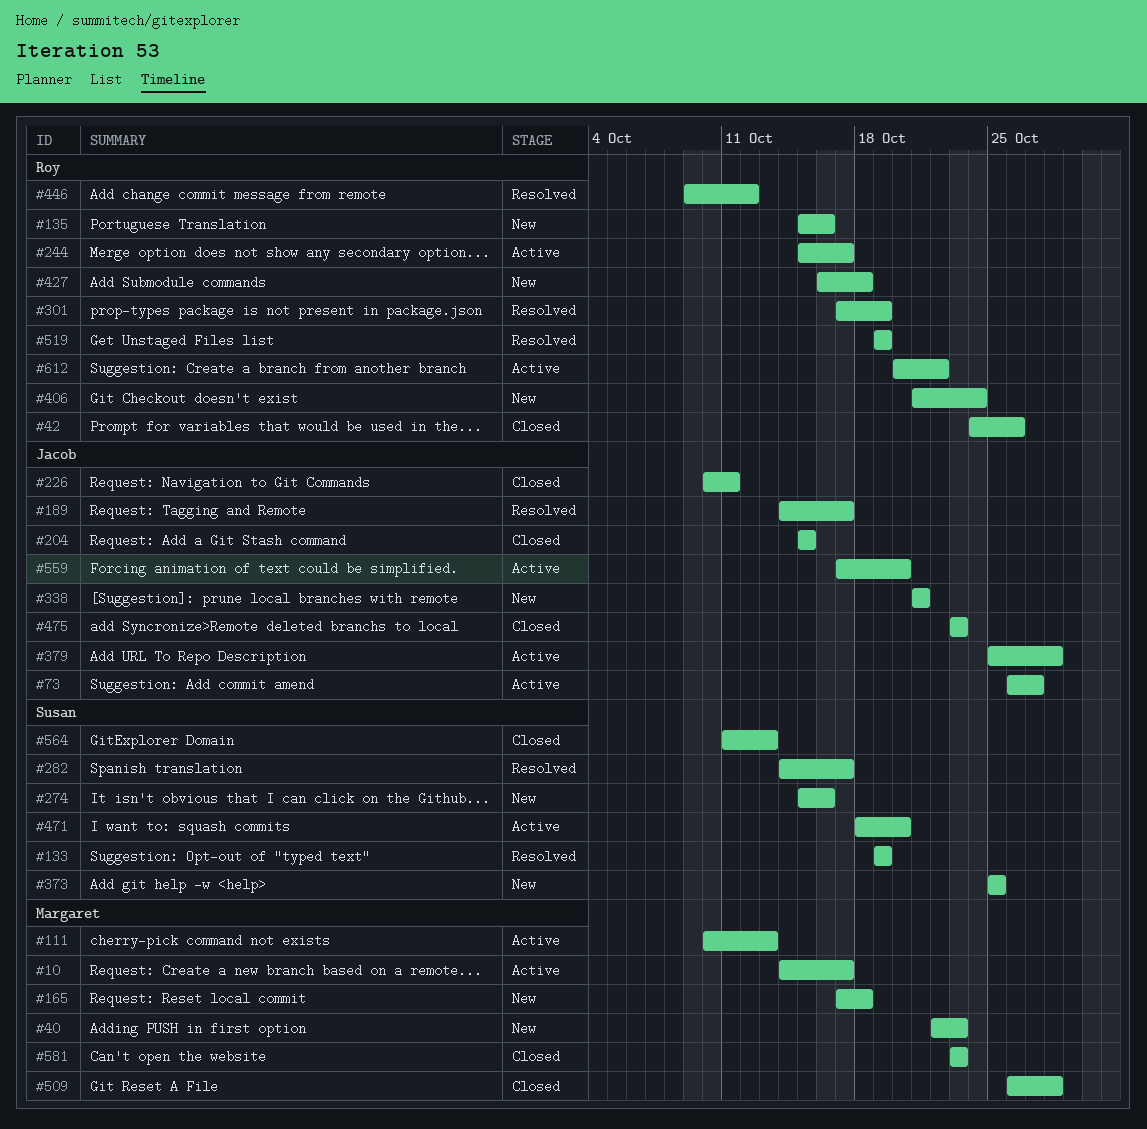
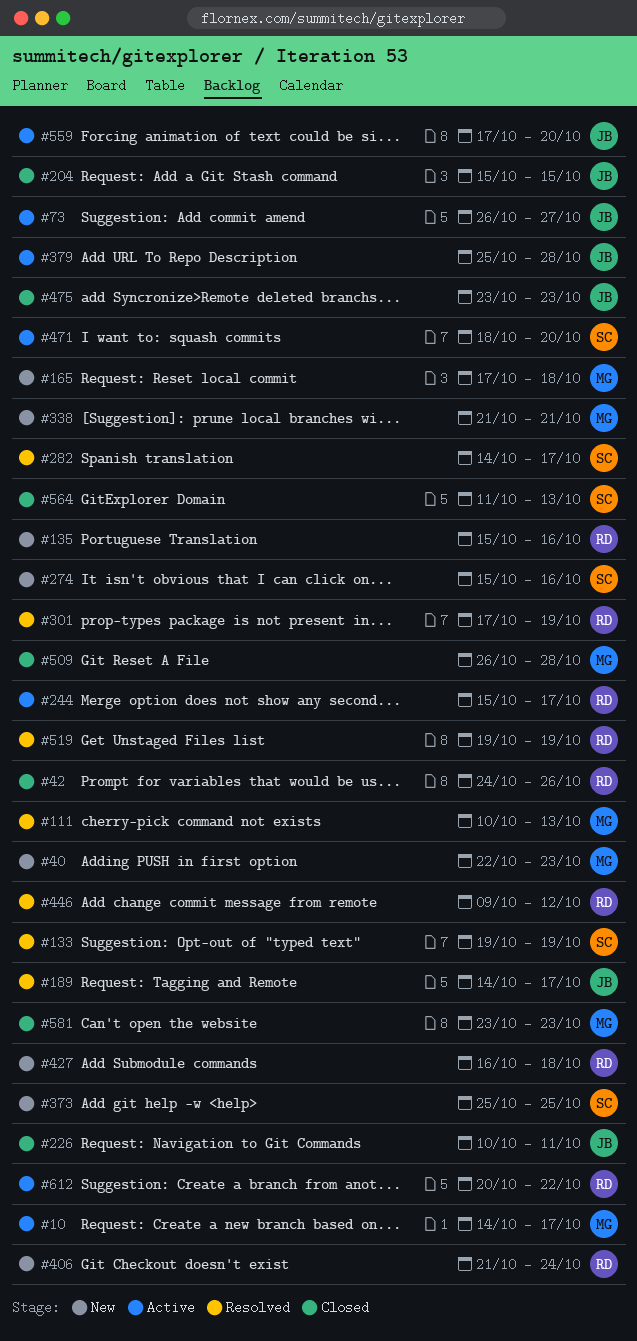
#111, status: Active -> Resolved
#338, owner: Jacob -> Margaret

